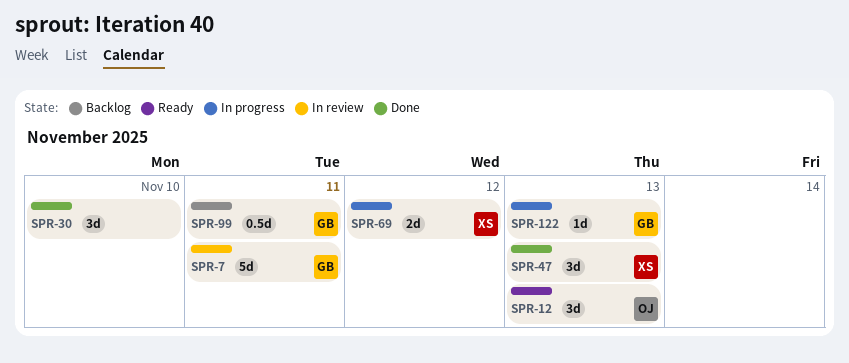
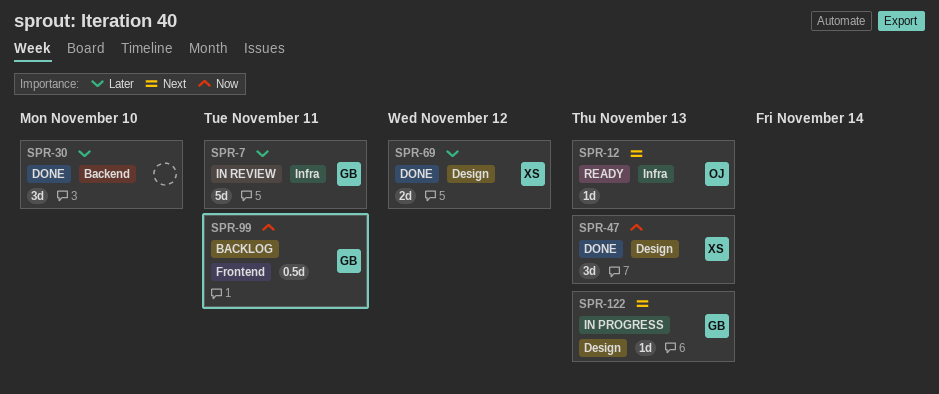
SPR-12, estimate: 3d -> 1d
SPR-69, status: In progress -> Done

